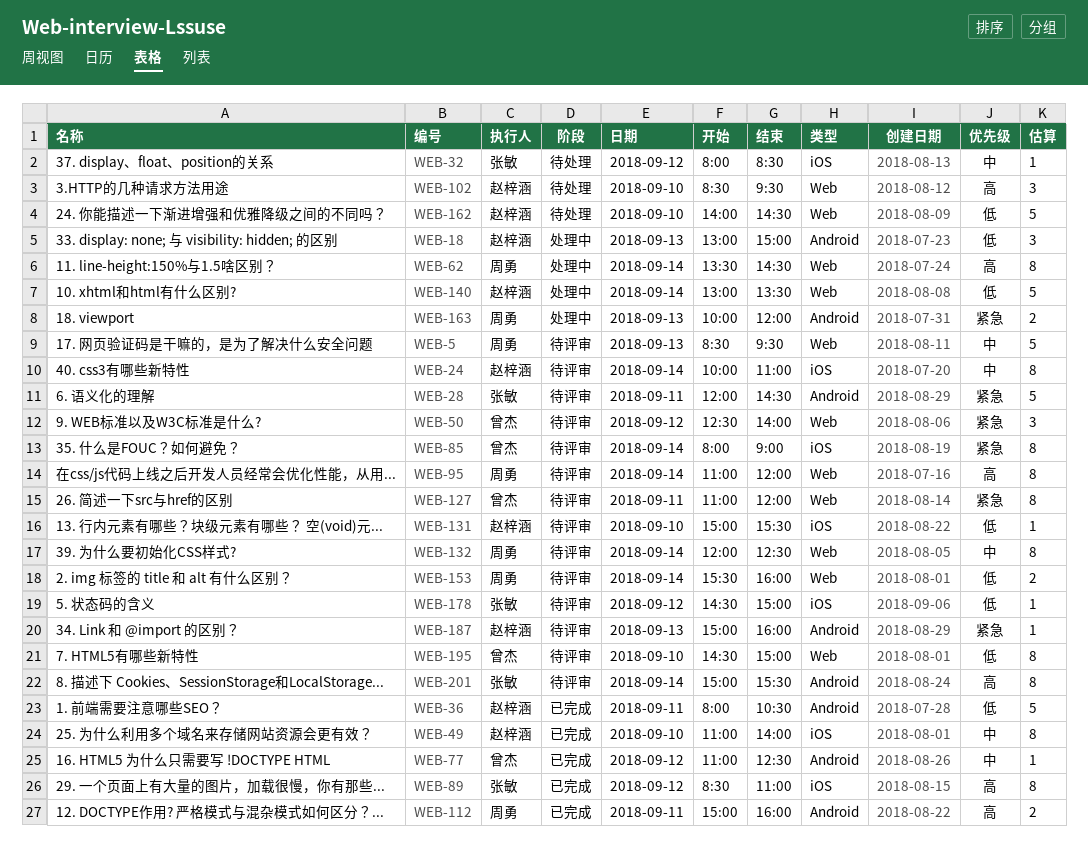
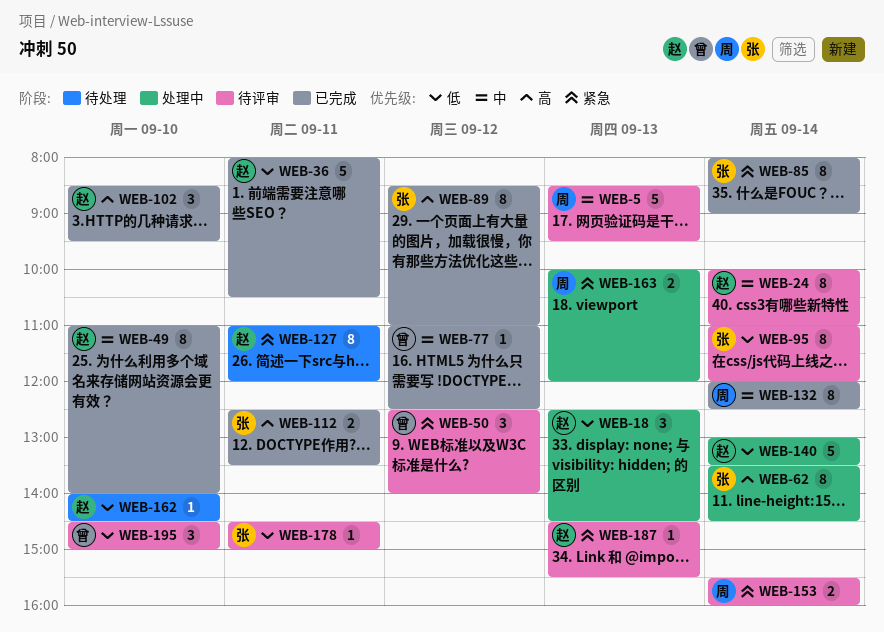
WEB-18, begins: 13:00 -> 12:30
WEB-18, ends: 15:00 -> 14:30
WEB-28: present -> none
WEB-32: present -> none
WEB-62, owner: 周勇 -> 张敏
WEB-85, status: 待评审 -> 已完成
WEB-85, owner: 曾杰 -> 张敏
WEB-95, owner: 周勇 -> 张敏
WEB-95, priority: 高 -> 低
WEB-102, status: 待处理 -> 已完成
WEB-112, owner: 周勇 -> 张敏
WEB-112, begins: 15:00 -> 12:30
WEB-112, ends: 16:00 -> 13:30
WEB-127, status: 待评审 -> 待处理
WEB-127, owner: 曾杰 -> 赵梓涵
WEB-131: present -> none
WEB-132, status: 待评审 -> 已完成
WEB-153, priority: 低 -> 紧急
WEB-162, estimate: 5 -> 1
WEB-178, day: Sep 12 -> Sep 11
WEB-187, begins: 15:00 -> 14:30
WEB-187, ends: 16:00 -> 15:30
WEB-195, estimate: 8 -> 3
WEB-201: present -> none

